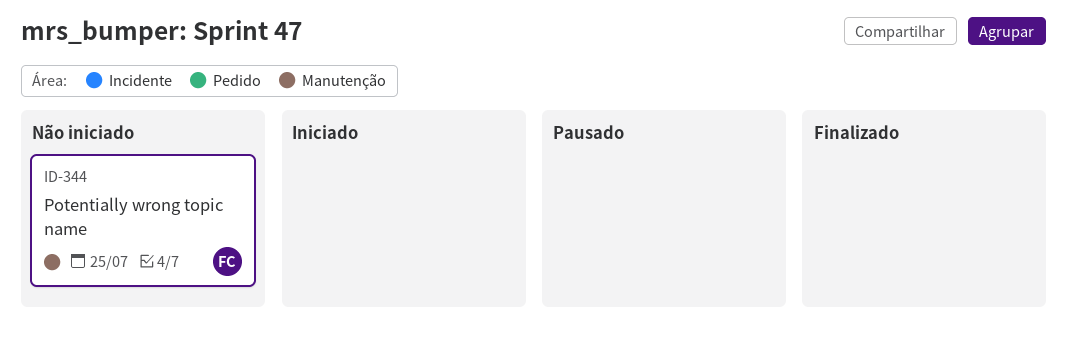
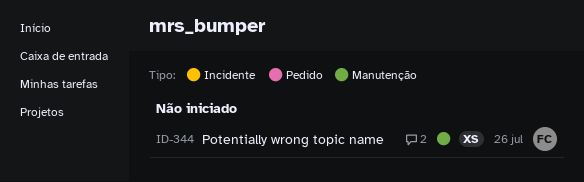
ID-344, due: Jul 25 -> Jul 26

